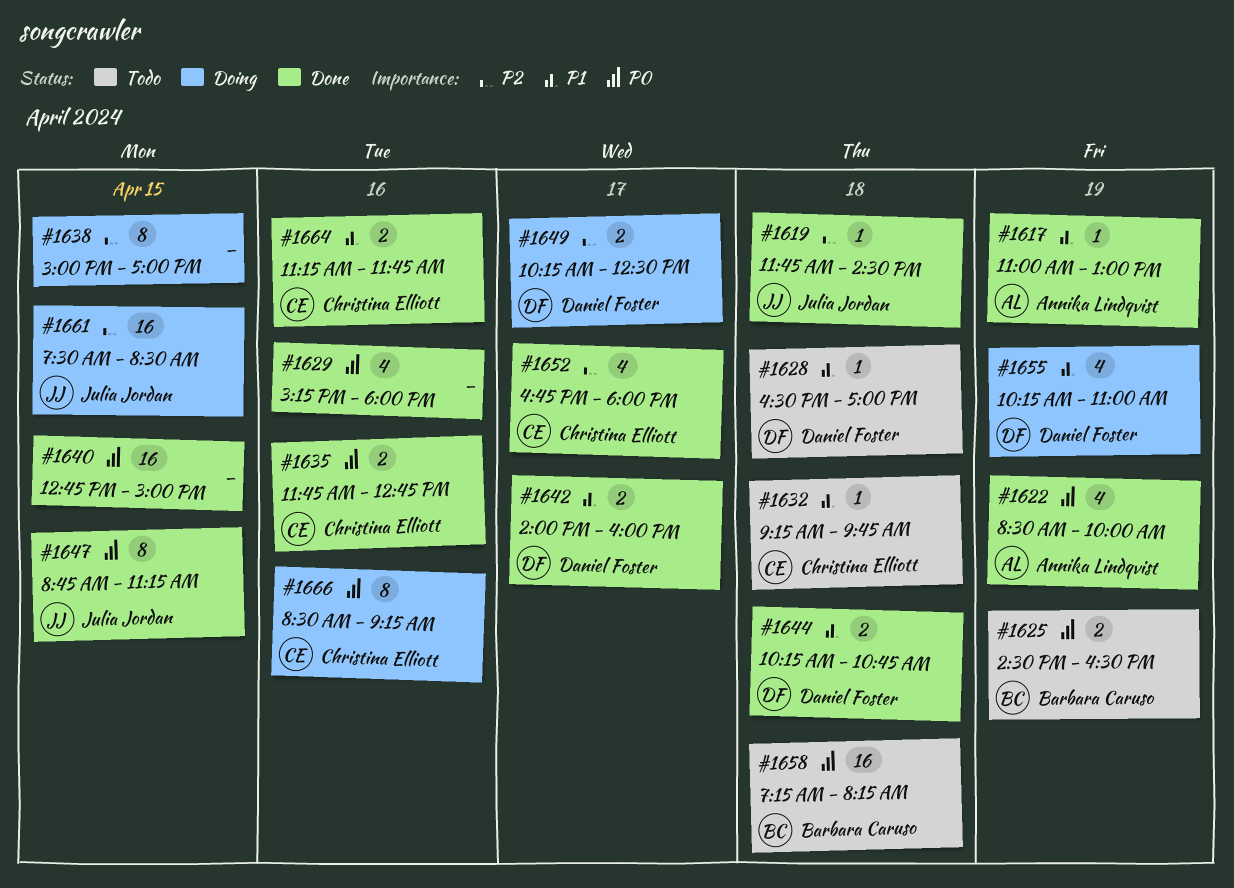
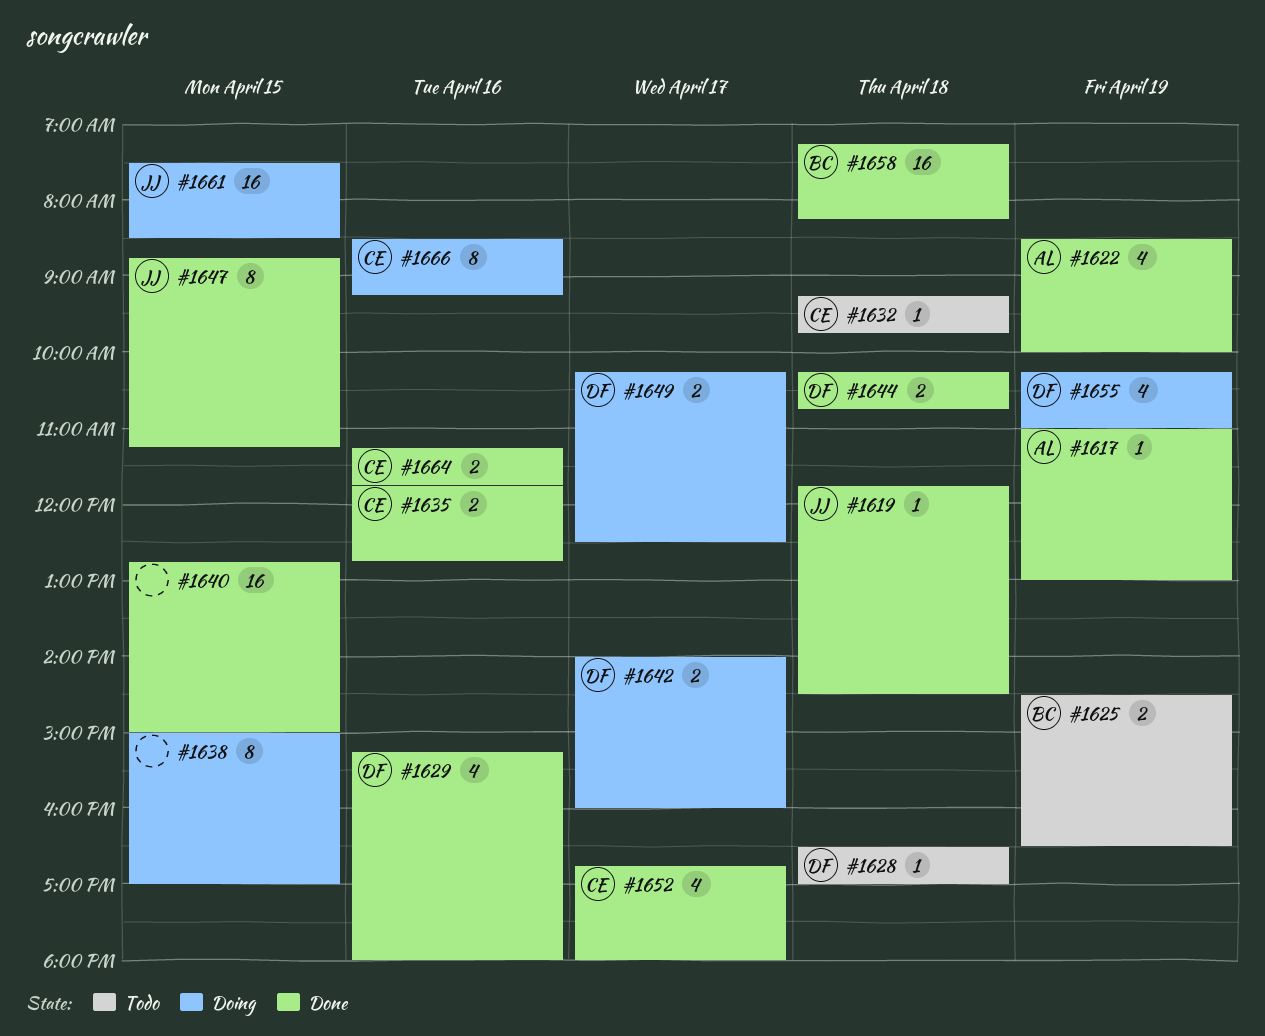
#1629, owner: none -> Daniel Foster
#1642, status: Done -> Doing
#1658, status: Todo -> Done

